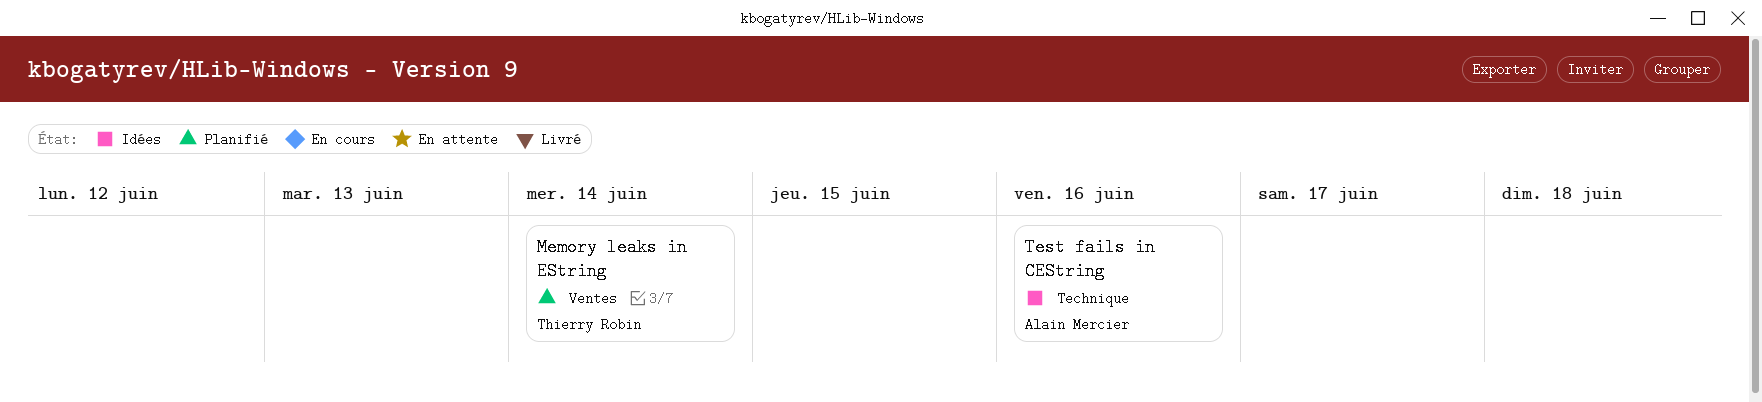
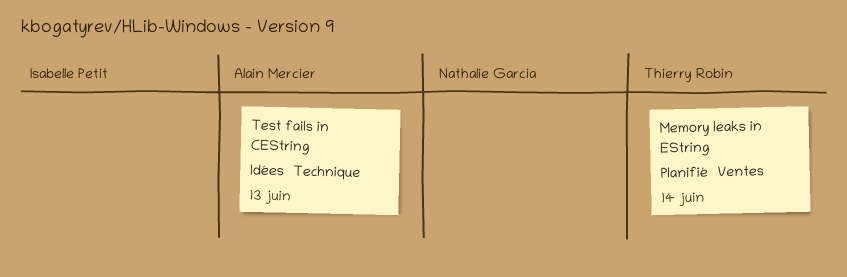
Test fails in CEString, due: Jun 16 -> Jun 13

